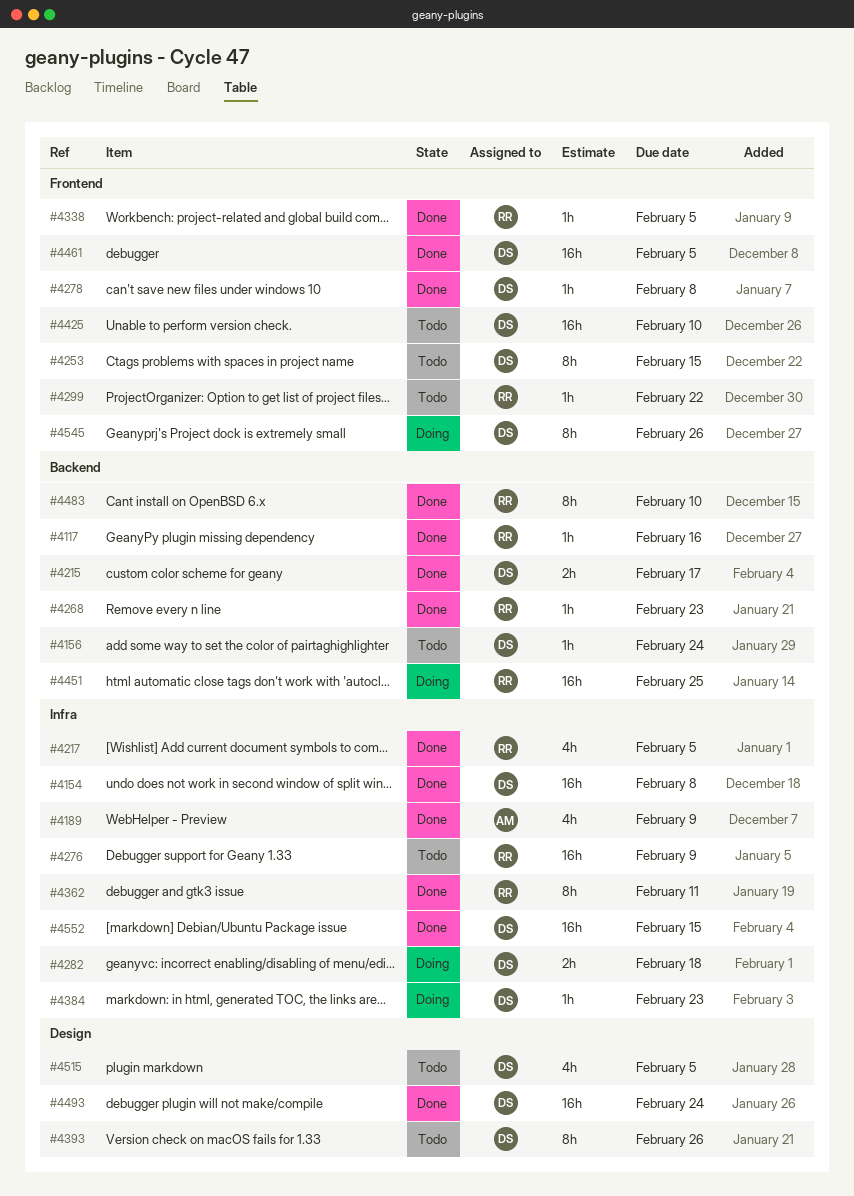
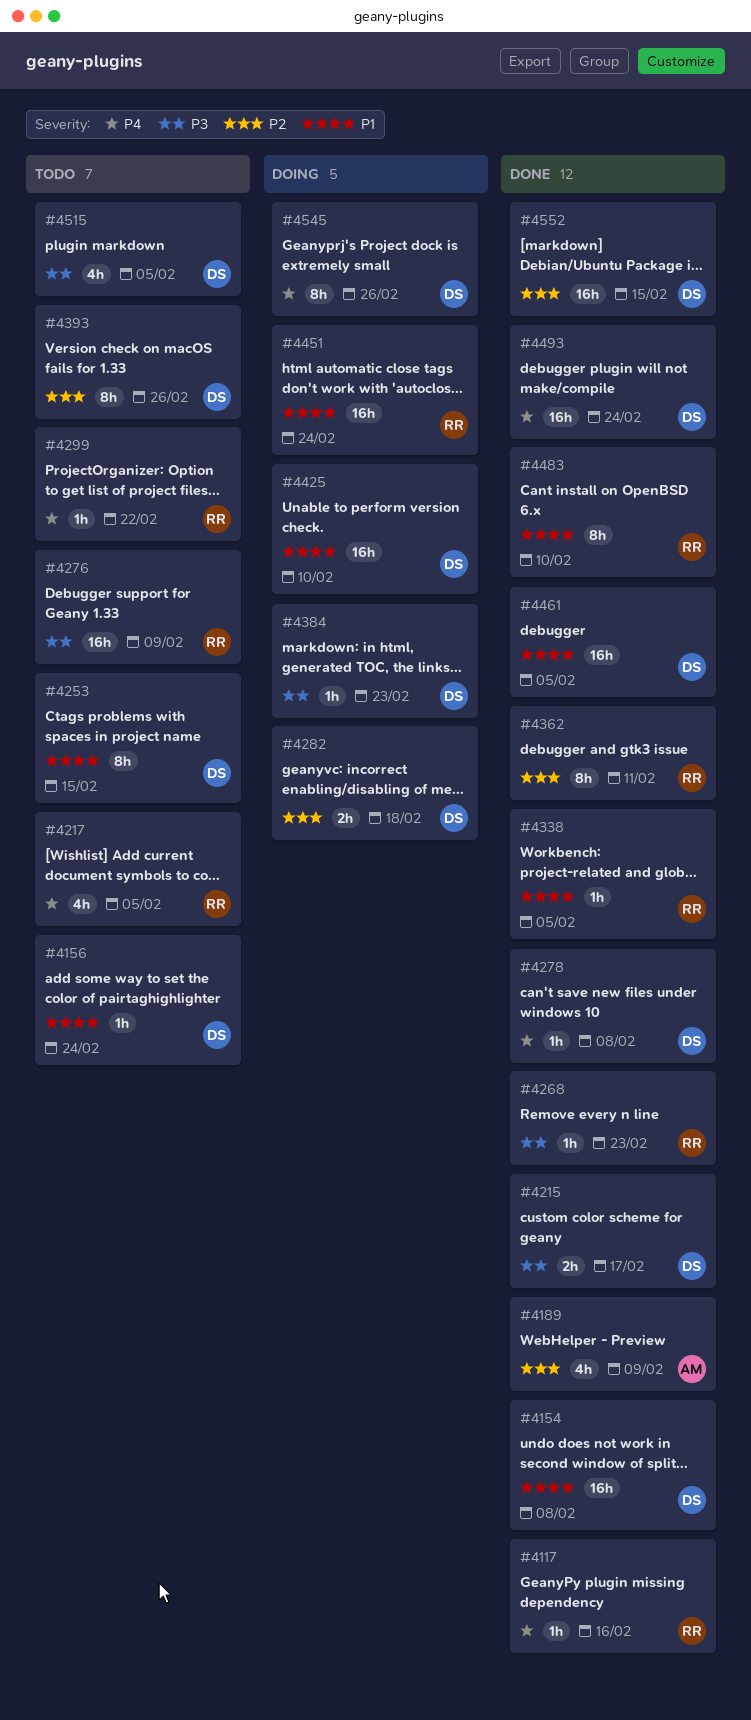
#4217, status: Done -> Todo
#4425, status: Todo -> Doing
#4451, due: Feb 25 -> Feb 24

